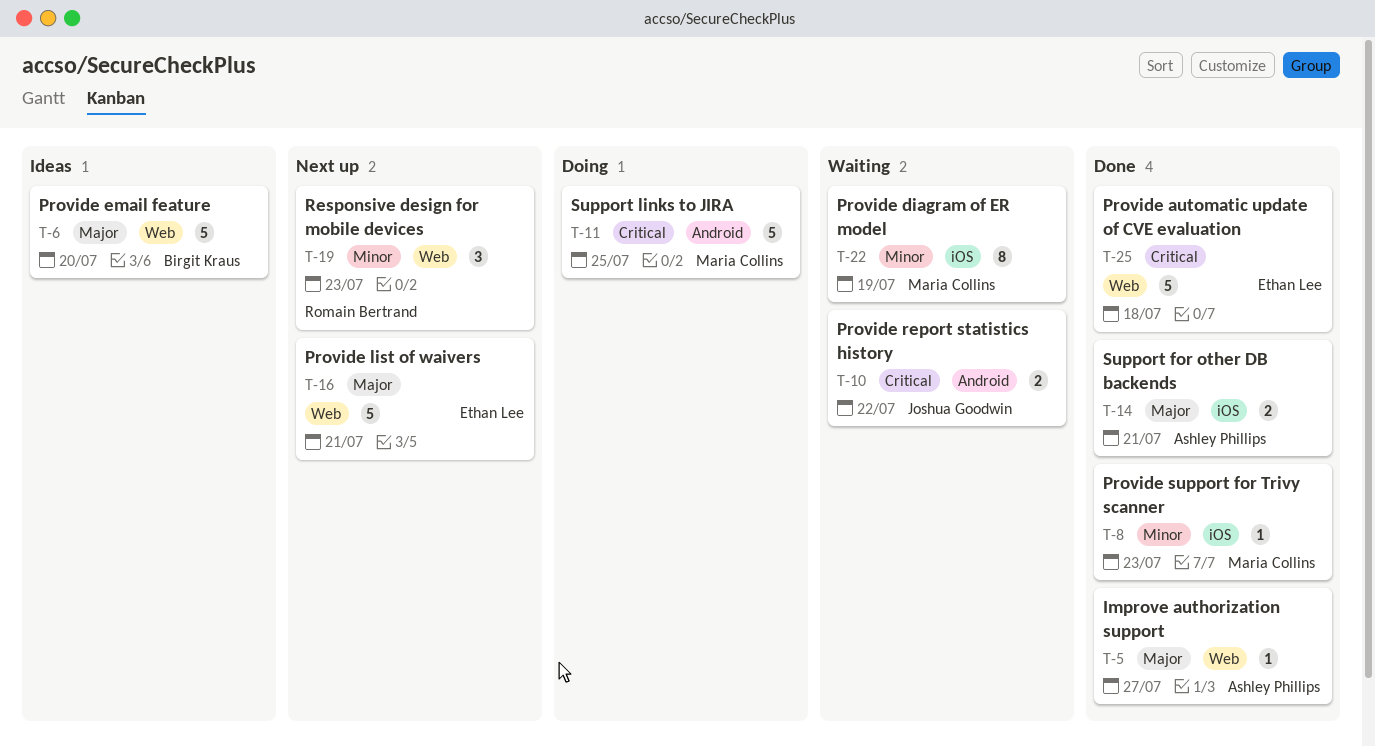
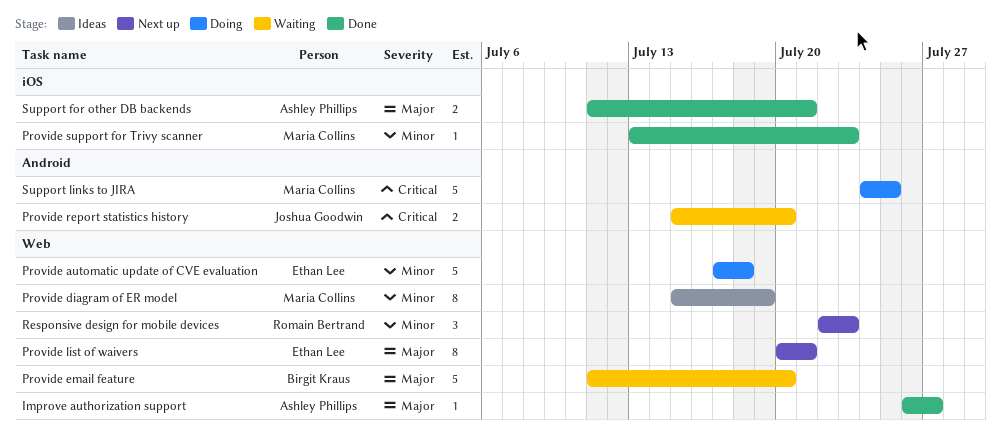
Provide automatic update of CVE evaluation, status: Done -> Doing
Provide automatic update of CVE evaluation, priority: Critical -> Minor
Provide diagram of ER model, status: Waiting -> Ideas
Provide diagram of ER model, label: iOS -> Web
Provide email feature, status: Ideas -> Waiting
Provide list of waivers, estimate: 5 -> 8
Provide report statistics history, due: Jul 22 -> Jul 20

